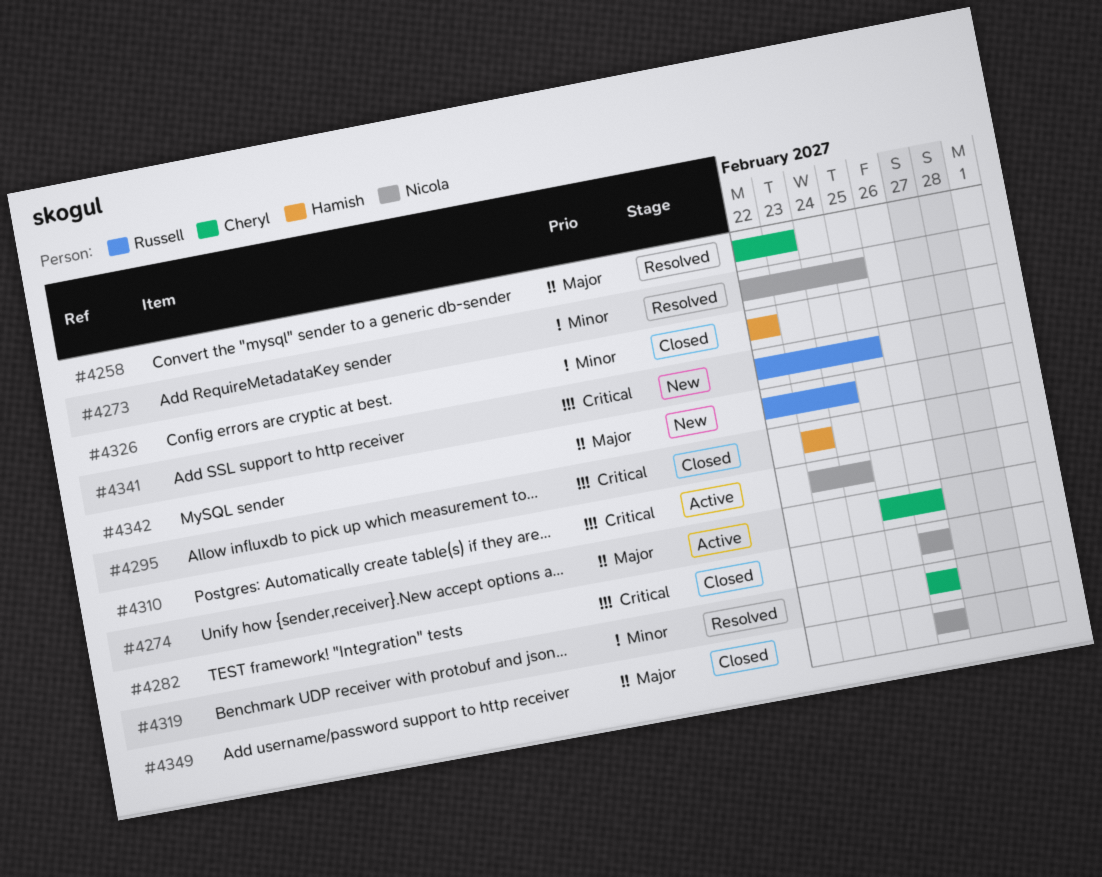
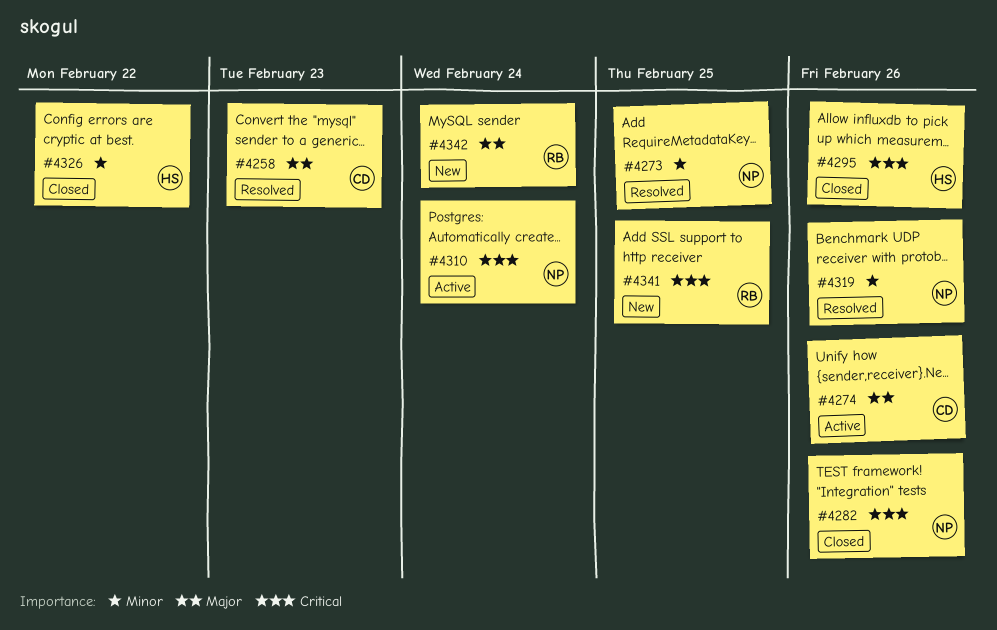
#4295, due: Feb 23 -> Feb 26
#4319, owner: Cheryl -> Nicola
#4349: present -> none

